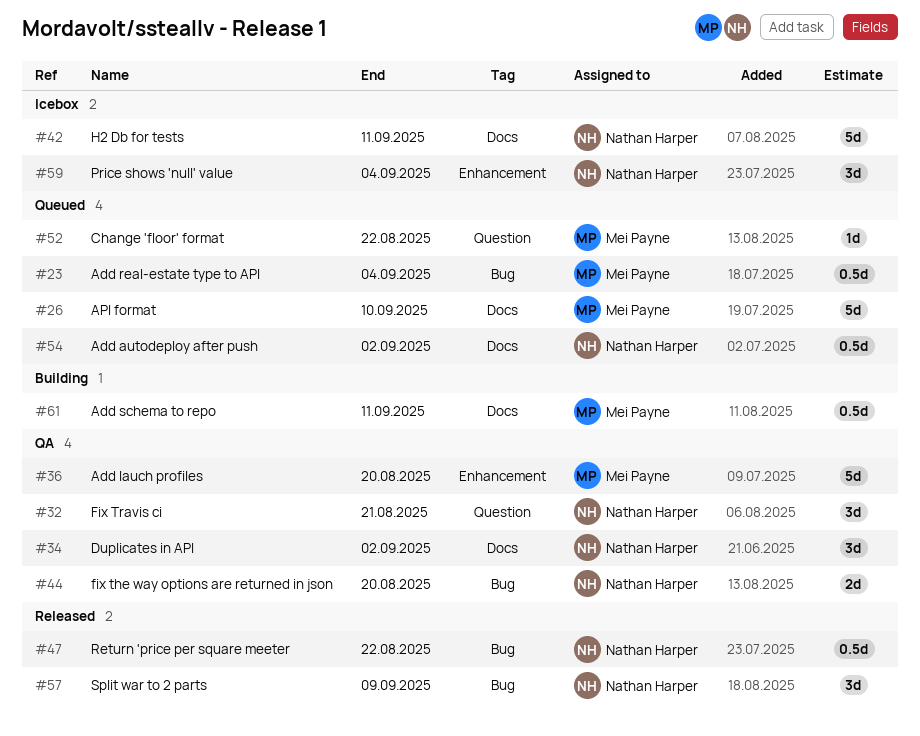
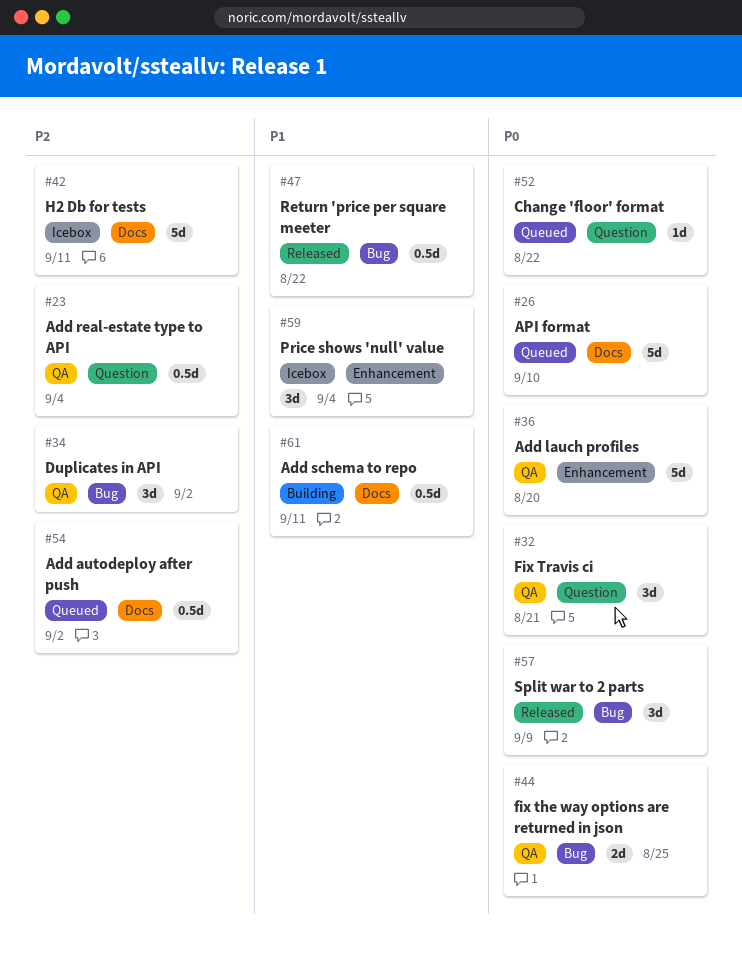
#23, status: Queued -> QA
#23, label: Bug -> Question
#34, label: Docs -> Bug
#44, due: Aug 20 -> Aug 25

